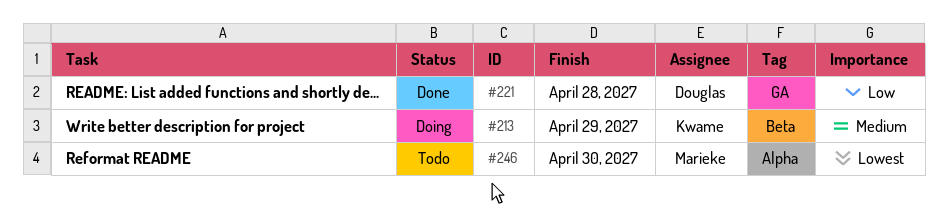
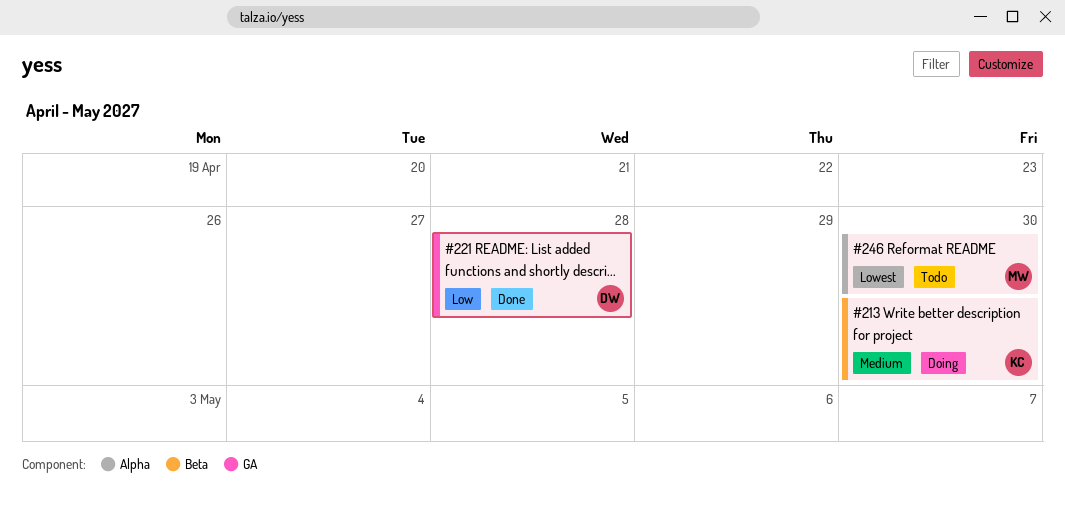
#213, due: Apr 29 -> Apr 30

